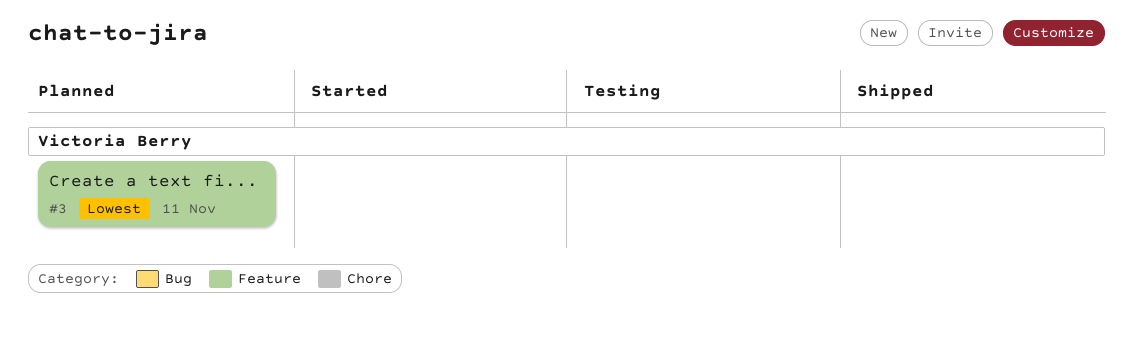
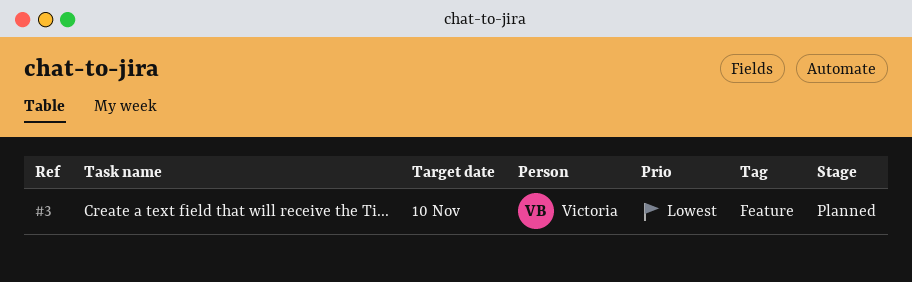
#3, due: Nov 11 -> Nov 10

